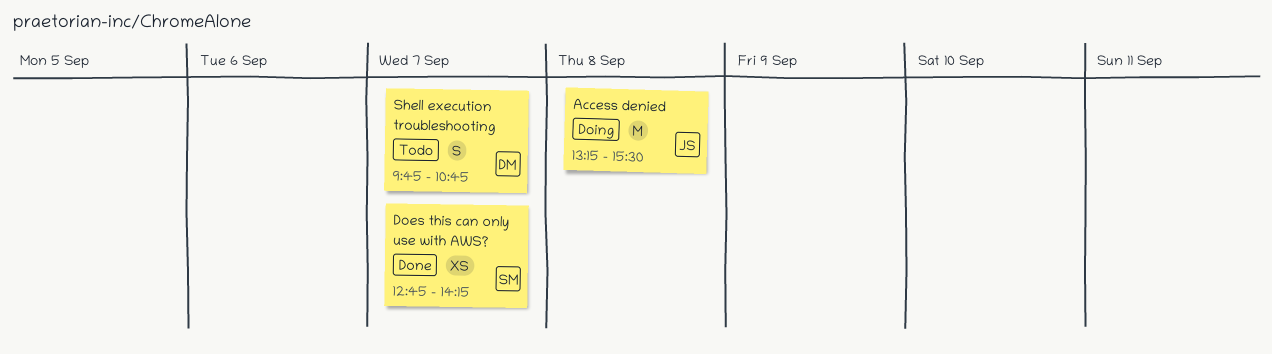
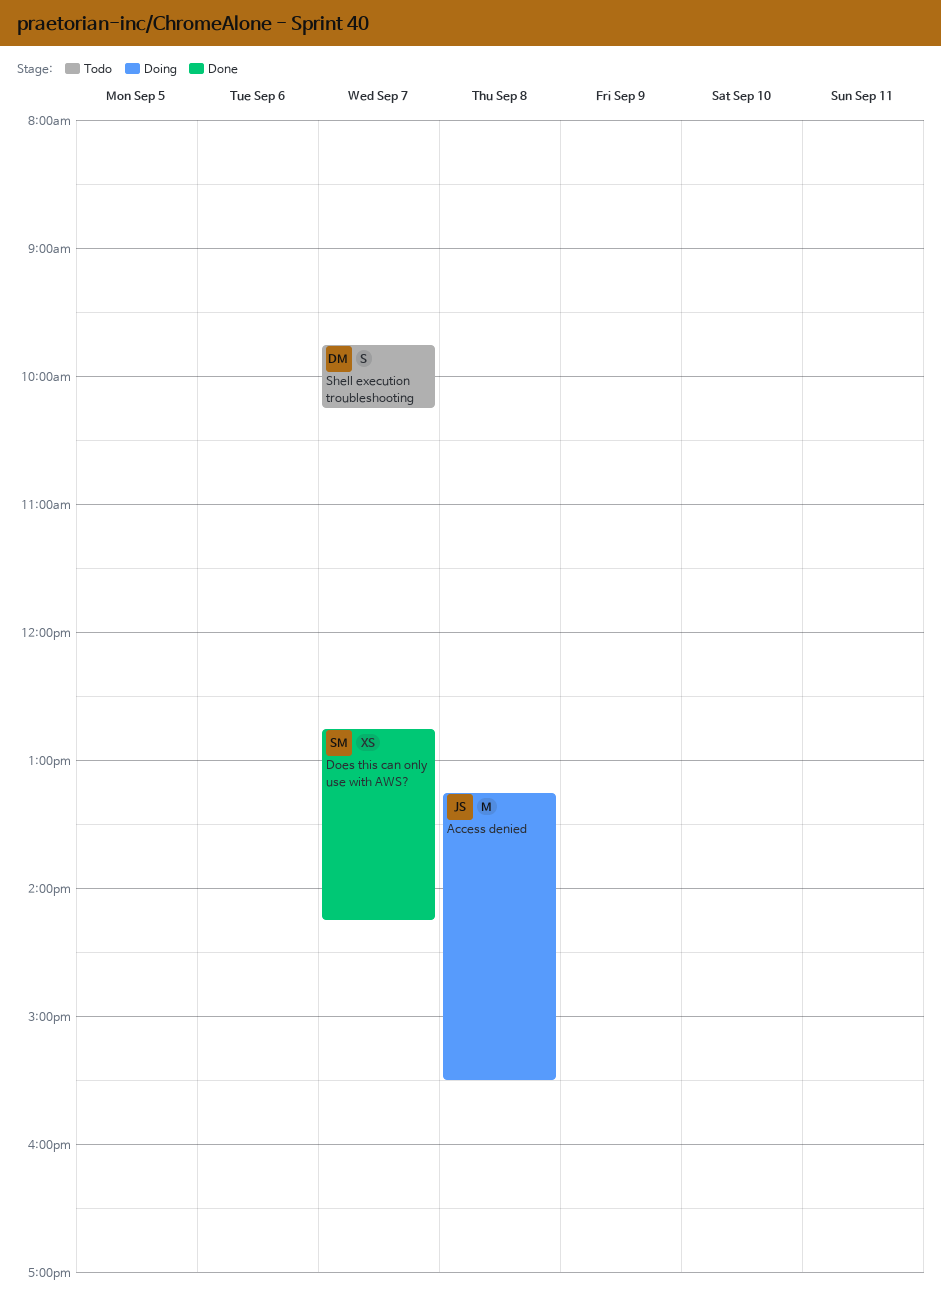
Shell execution troubleshooting, ends: 10:45 -> 10:15

